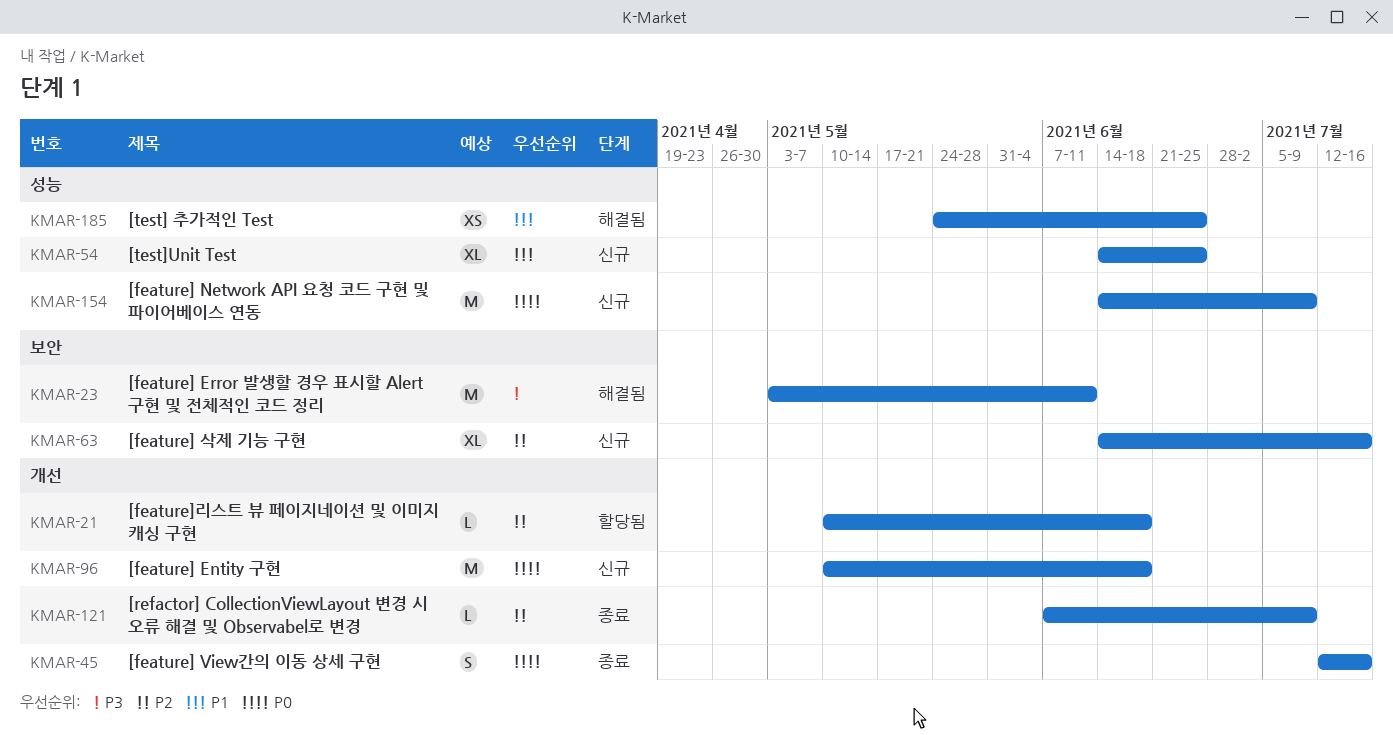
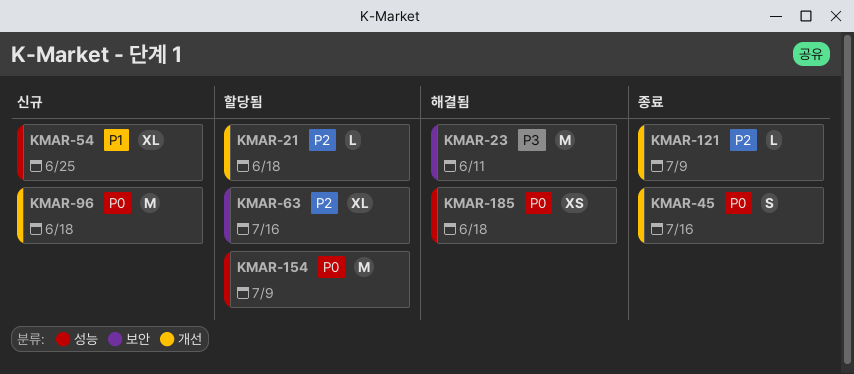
KMAR-63, status: 신규 -> 할당됨
KMAR-154, status: 신규 -> 할당됨
KMAR-185, priority: P1 -> P0
KMAR-185, due: Jun 25 -> Jun 18

